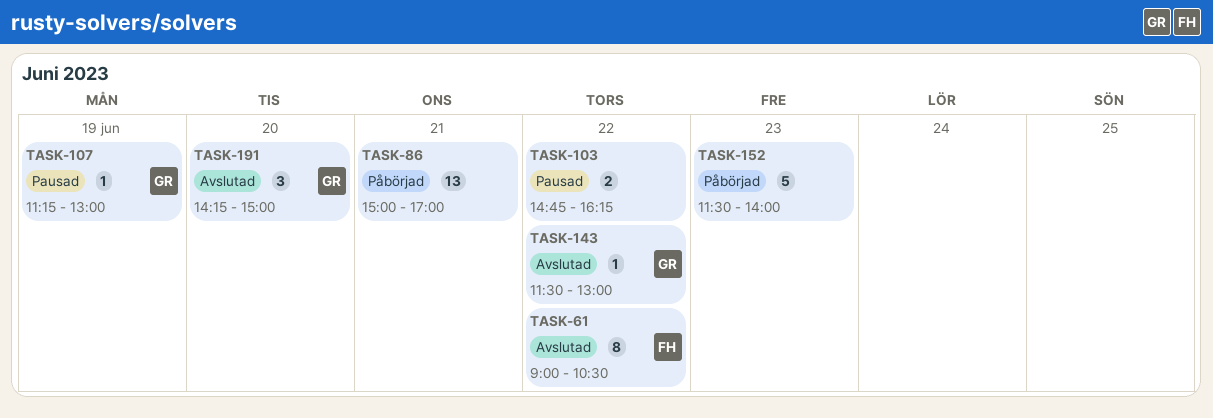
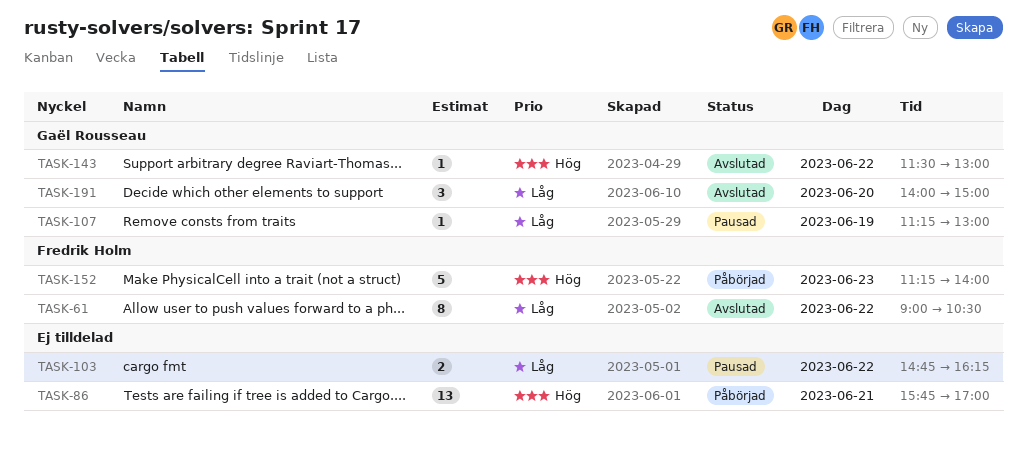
TASK-86, begins: 15:00 -> 15:45
TASK-152, owner: none -> Fredrik Holm
TASK-152, begins: 11:30 -> 11:15
TASK-191, begins: 14:15 -> 14:00

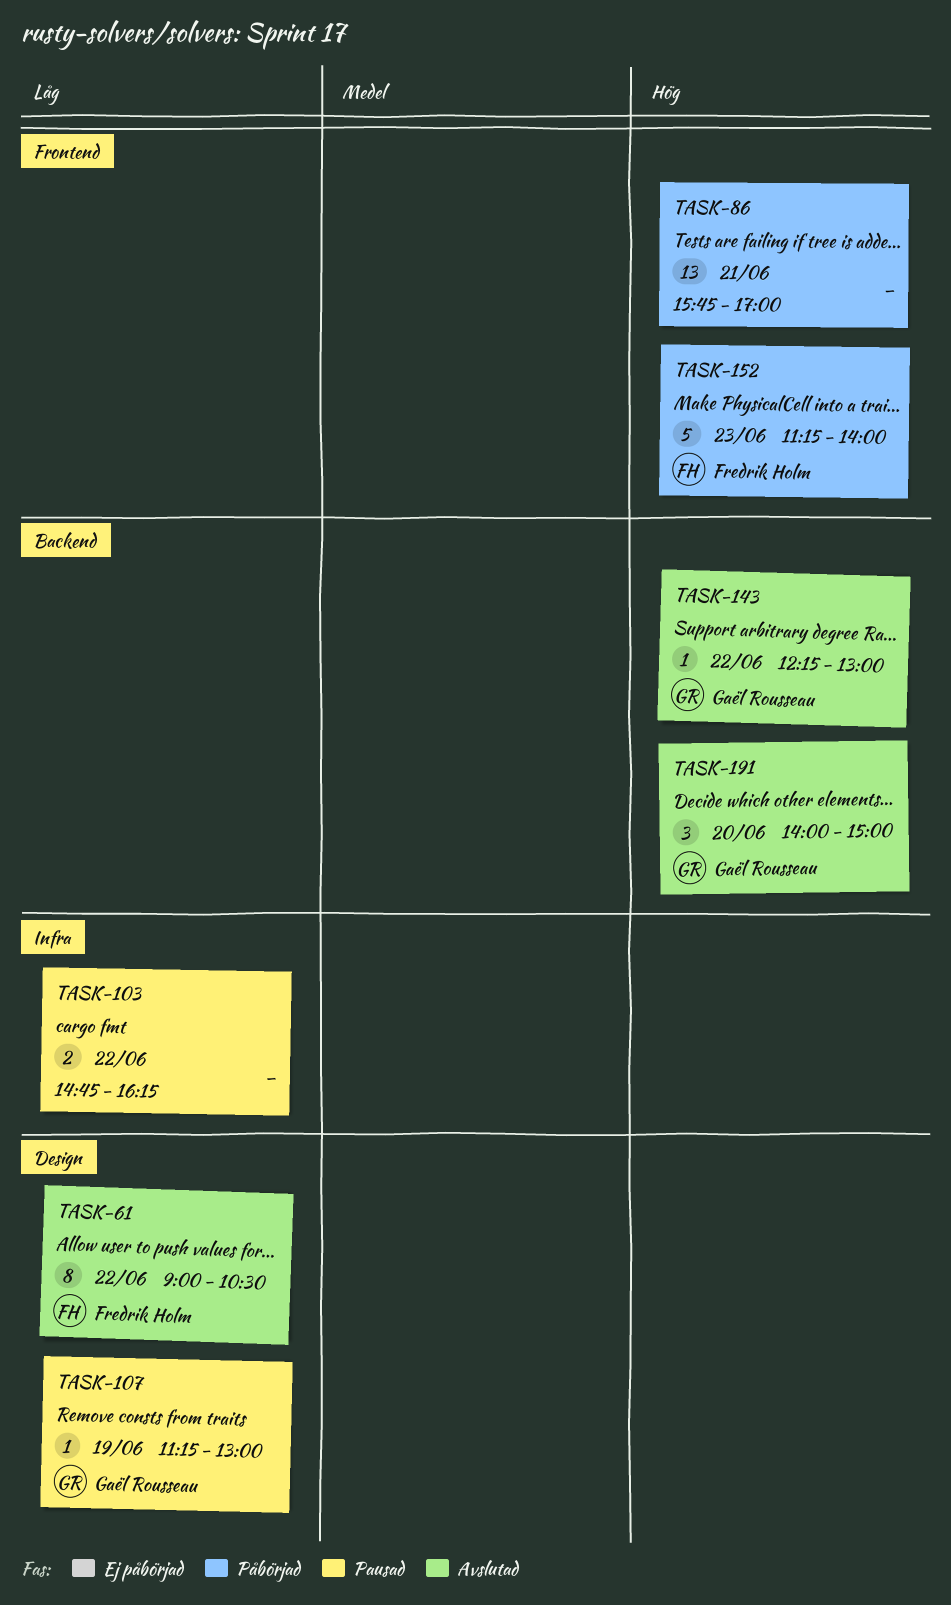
TASK-143, begins: 11:30 -> 12:15
TASK-191, priority: Låg -> Hög

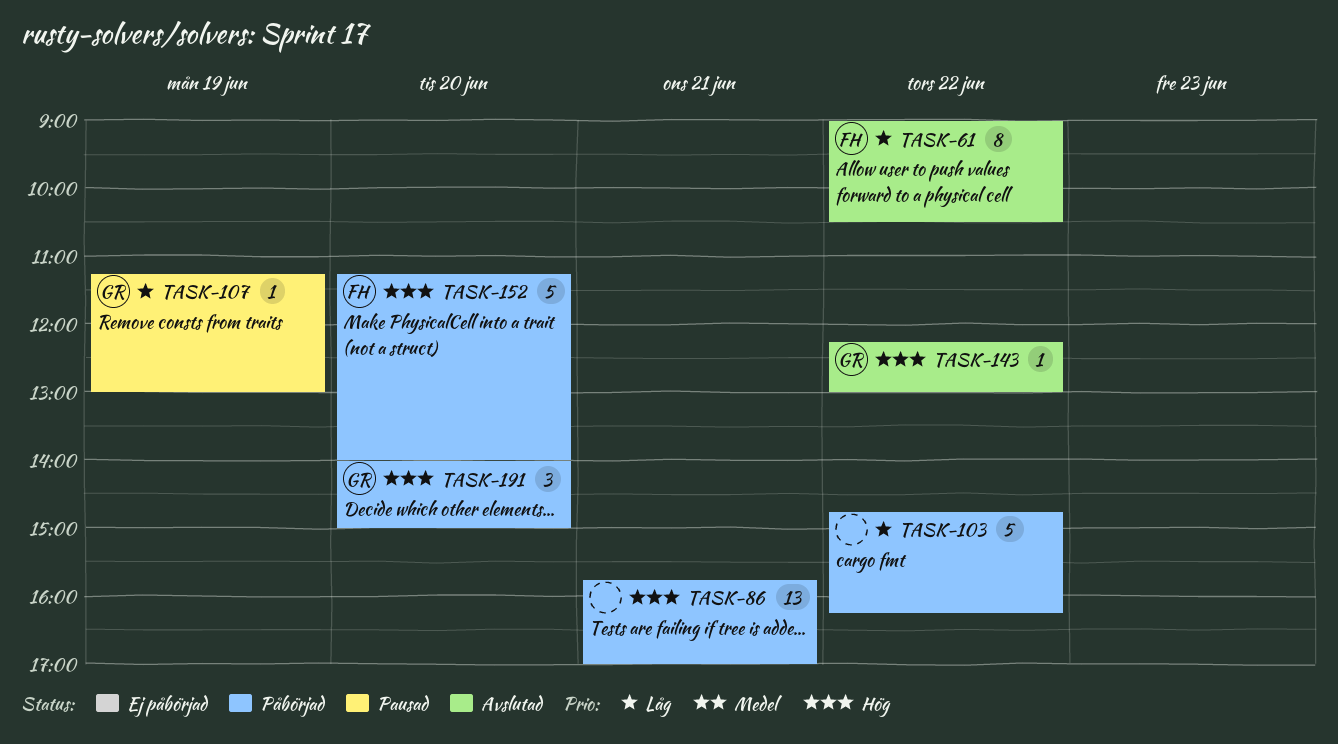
TASK-103, status: Pausad -> Påbörjad
TASK-103, estimate: 2 -> 5
TASK-152, day: Jun 23 -> Jun 20
TASK-191, status: Avslutad -> Påbörjad

